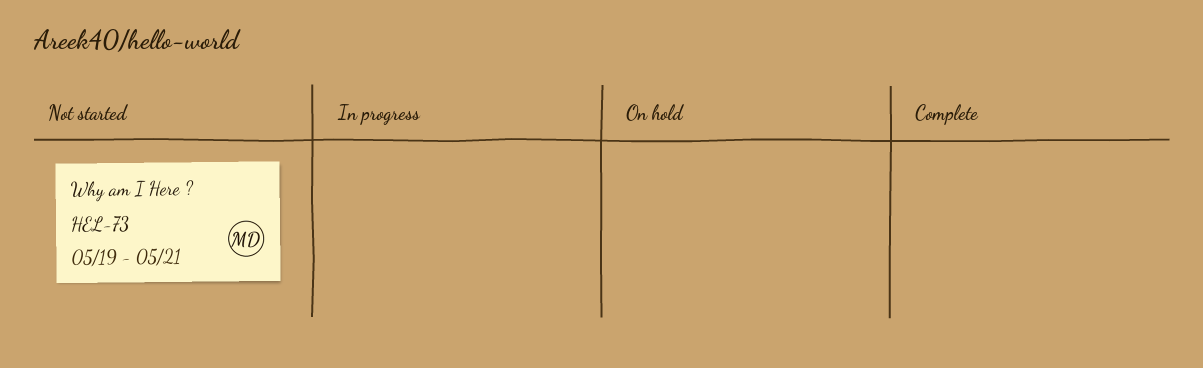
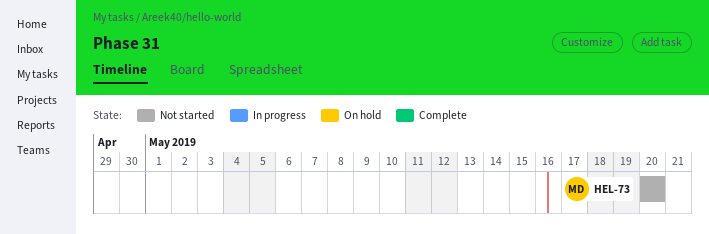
HEL-73, start: May 19 -> May 20
HEL-73, due: May 21 -> May 20

